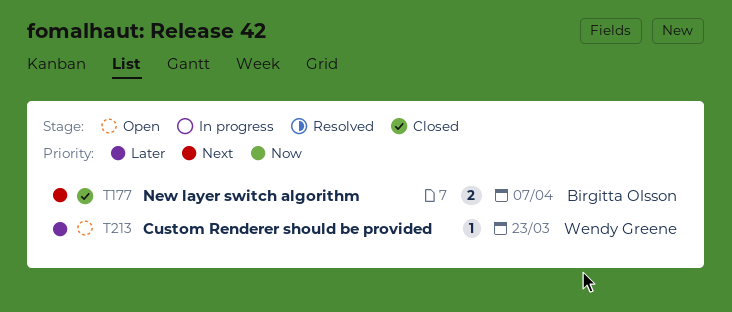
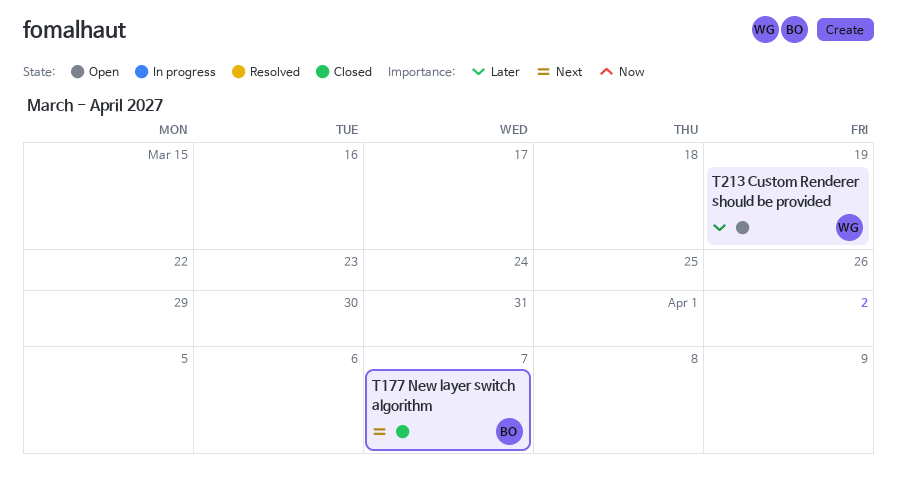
T213, due: Mar 23 -> Mar 19

